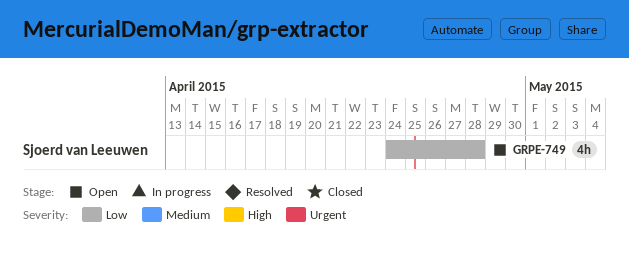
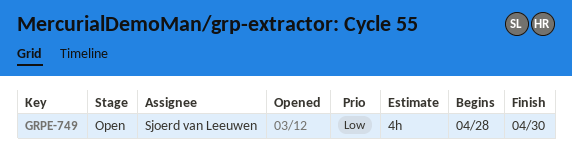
GRPE-749, start: Apr 24 -> Apr 28
GRPE-749, due: Apr 28 -> Apr 30

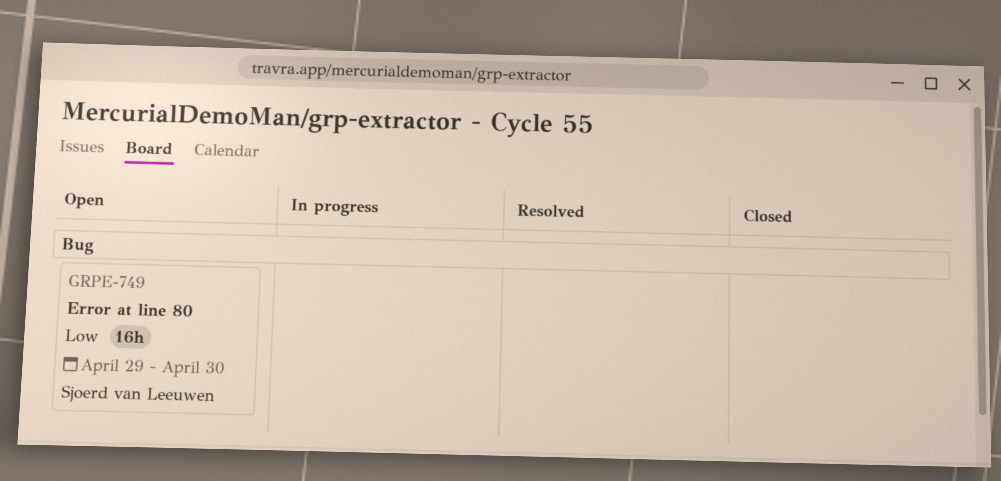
GRPE-749, estimate: 4h -> 16h
GRPE-749, start: Apr 28 -> Apr 29

